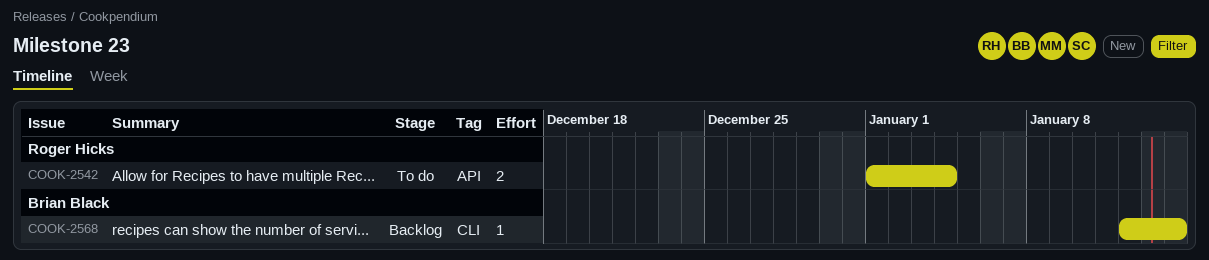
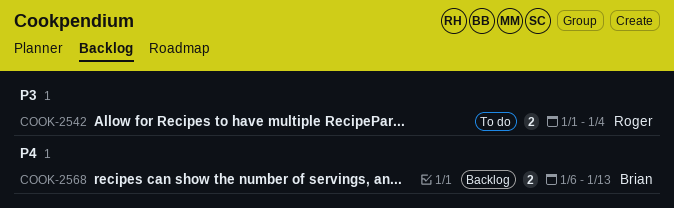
COOK-2568, estimate: 1 -> 2
COOK-2568, start: Jan 12 -> Jan 6
COOK-2568, due: Jan 14 -> Jan 13

